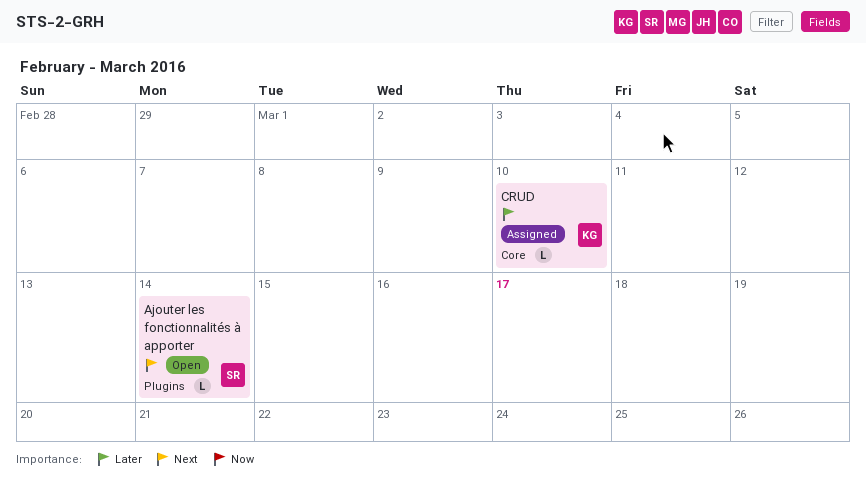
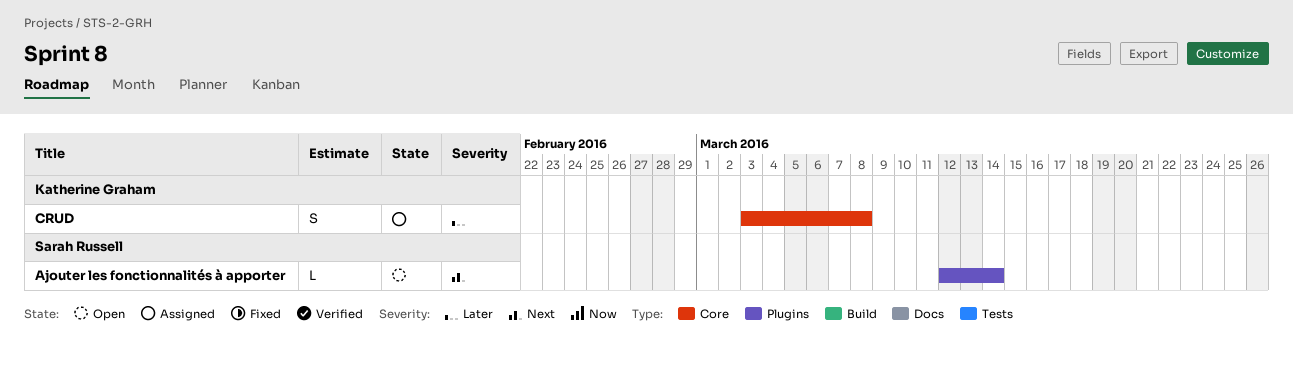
CRUD, estimate: L -> S
CRUD, due: Mar 10 -> Mar 8

